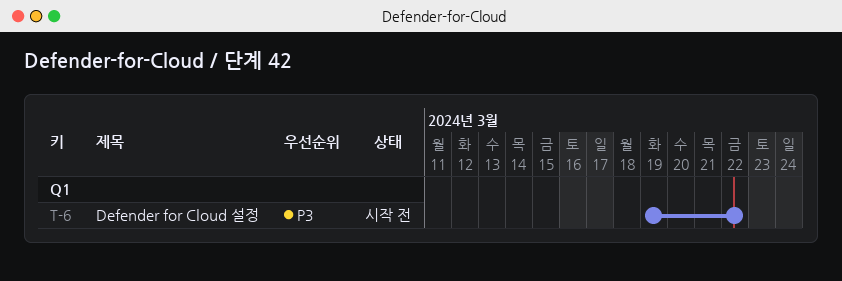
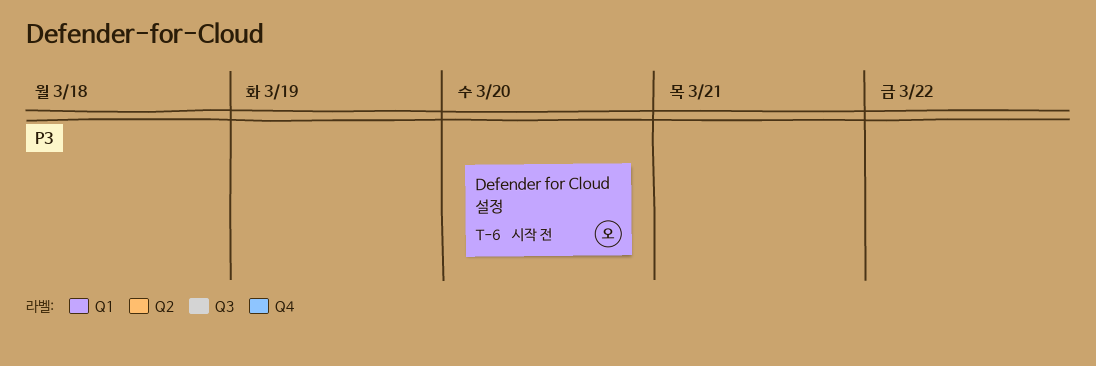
T-6, due: Mar 22 -> Mar 20

